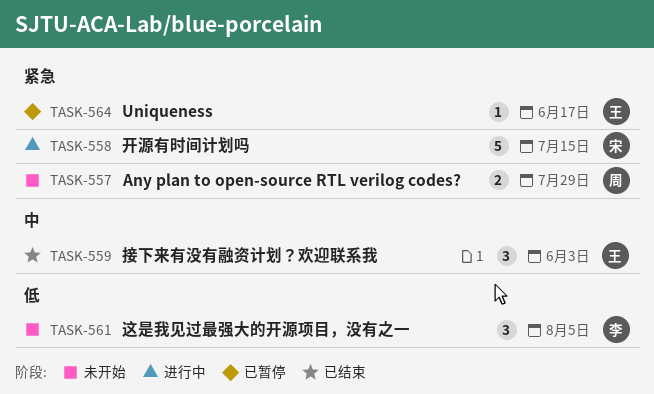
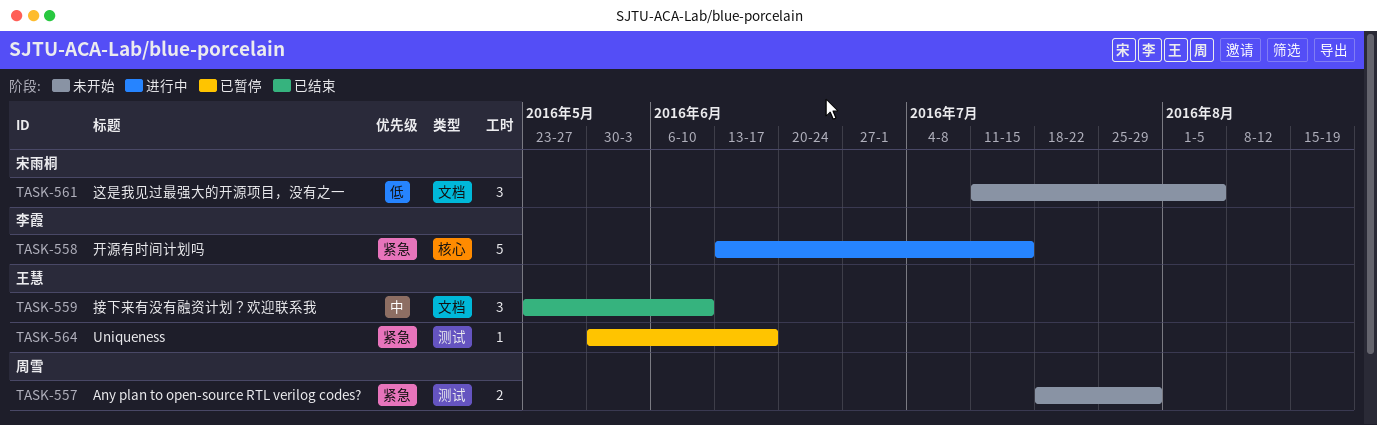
TASK-558, owner: 宋雨桐 -> 李霞
TASK-559, due: Jun 3 -> Jun 10
TASK-561, owner: 李霞 -> 宋雨桐

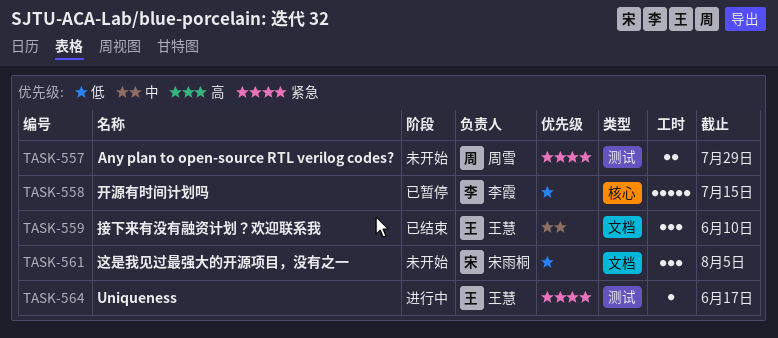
TASK-558, status: 进行中 -> 已暂停
TASK-558, priority: 紧急 -> 低
TASK-564, status: 已暂停 -> 进行中

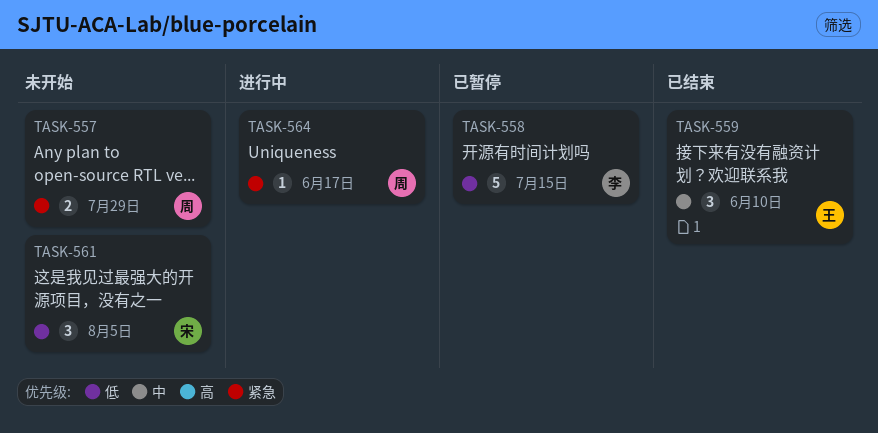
TASK-564, owner: 王慧 -> 周雪

